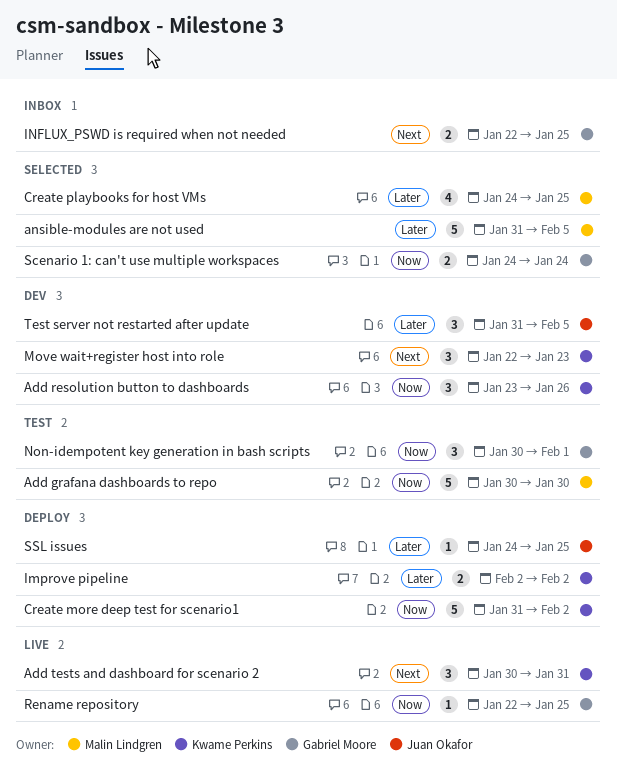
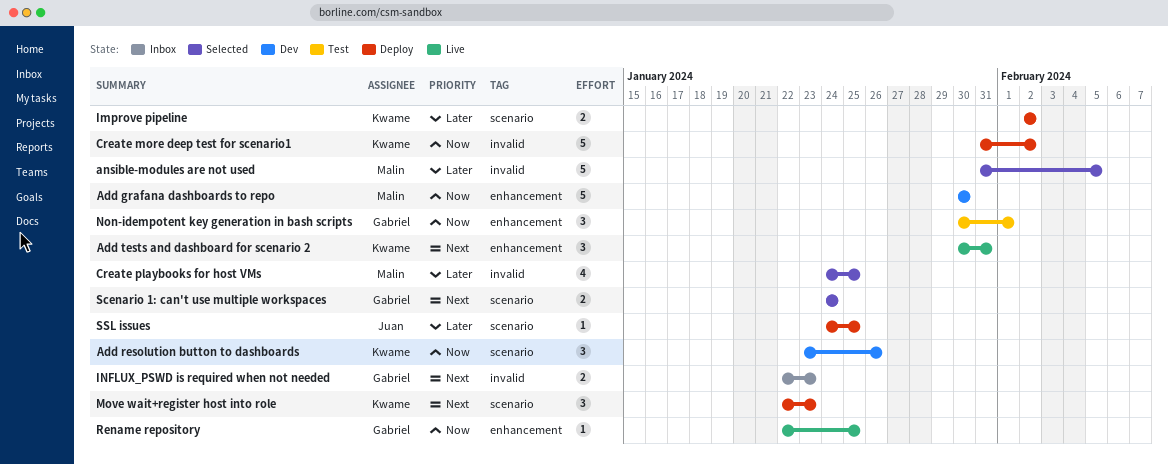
Add grafana dashboards to repo, status: Test -> Dev
INFLUX_PSWD is required when not needed, due: Jan 25 -> Jan 23
Move wait+register host into role, status: Dev -> Deploy
Scenario 1: can't use multiple workspaces, priority: Now -> Next
Test server not restarted after update: present -> none

